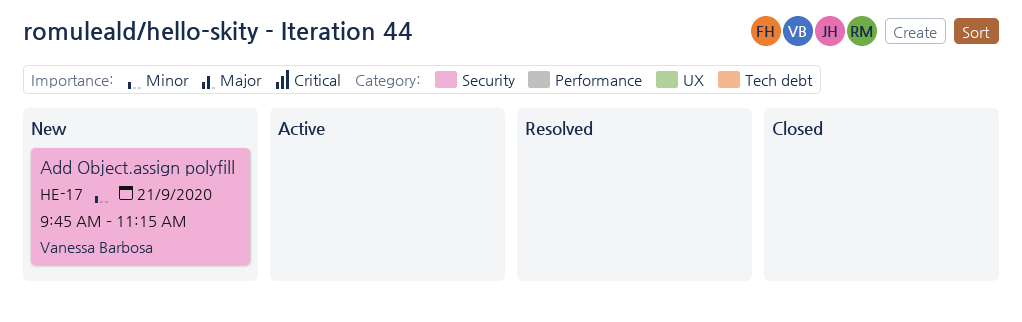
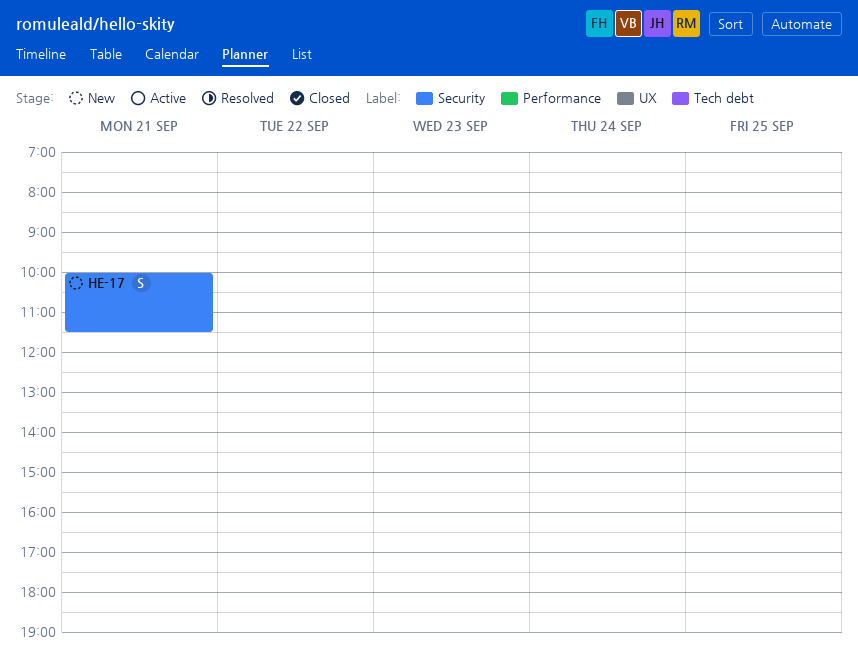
HE-17, begins: 09:45 -> 10:00
HE-17, ends: 11:15 -> 11:30

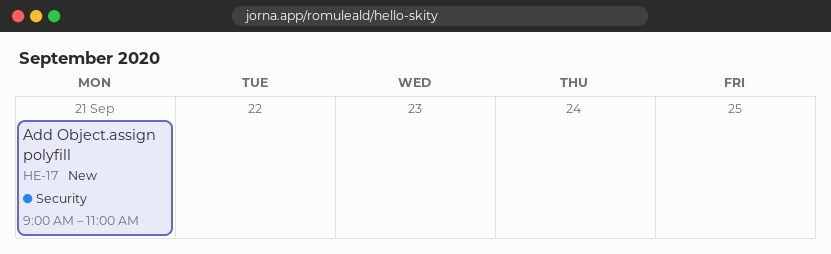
HE-17, begins: 10:00 -> 09:00
HE-17, ends: 11:30 -> 11:00

